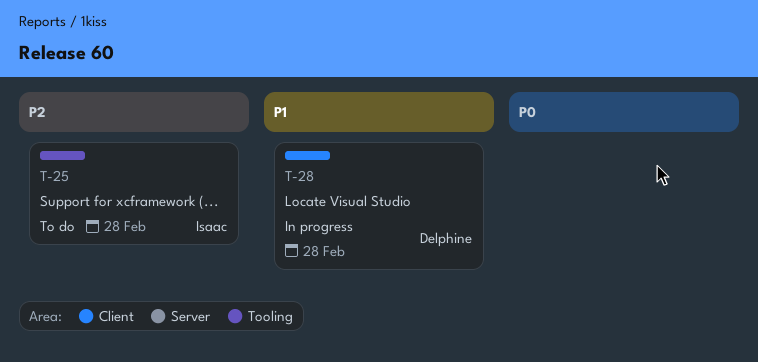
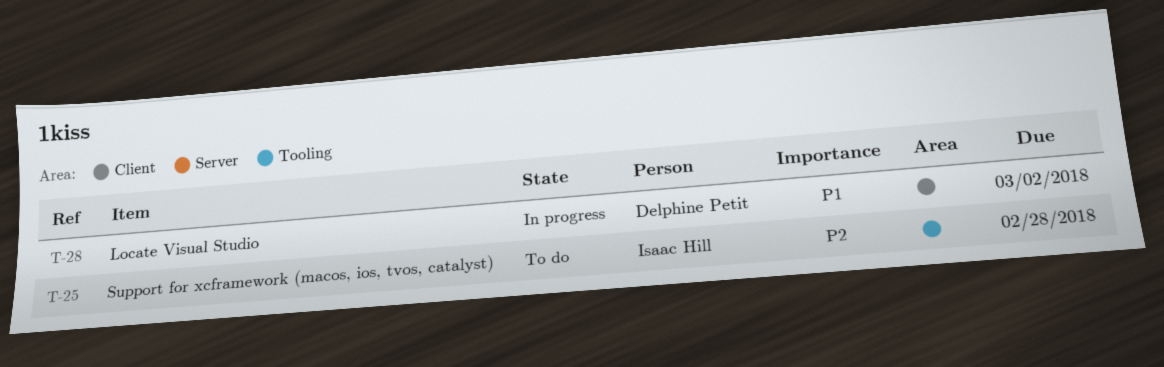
T-28, due: Feb 28 -> Mar 2

